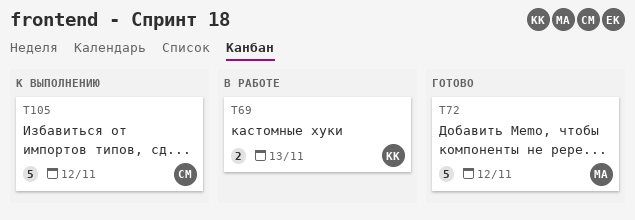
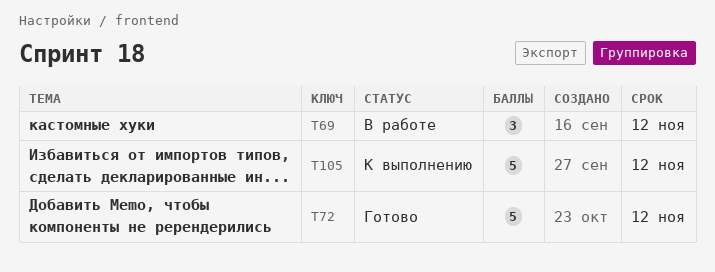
T69, estimate: 2 -> 3
T69, due: Nov 13 -> Nov 12

